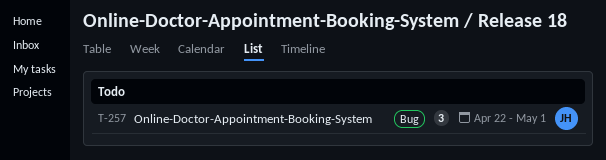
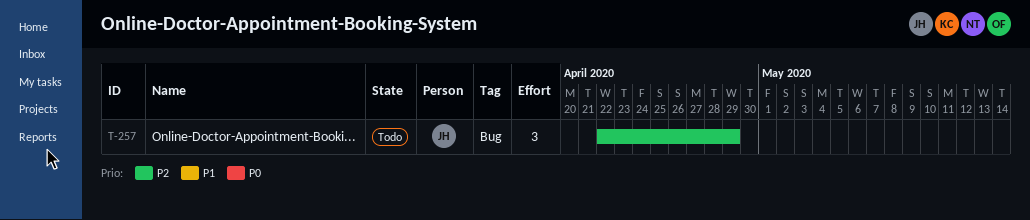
T-257, due: May 1 -> Apr 29

